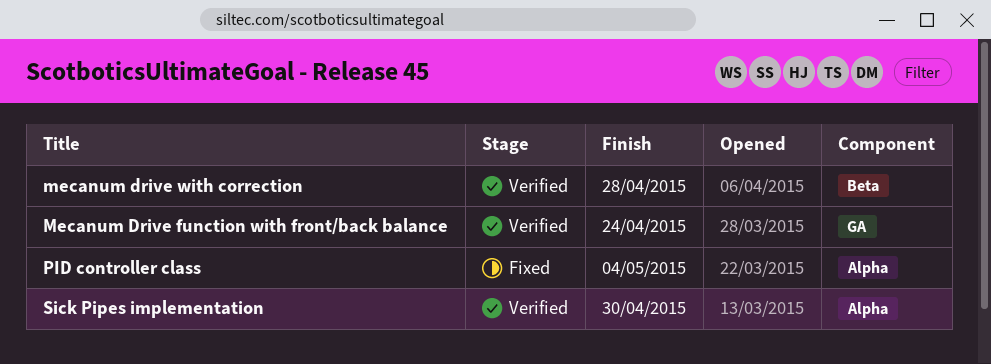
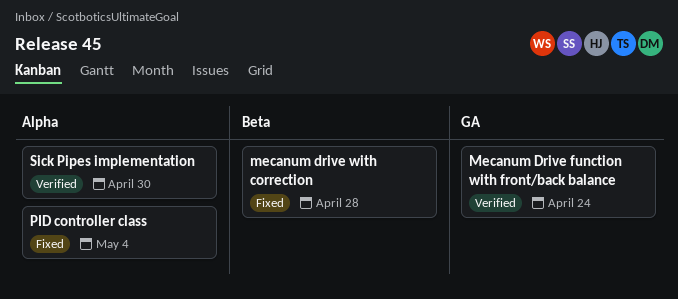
mecanum drive with correction, status: Verified -> Fixed

